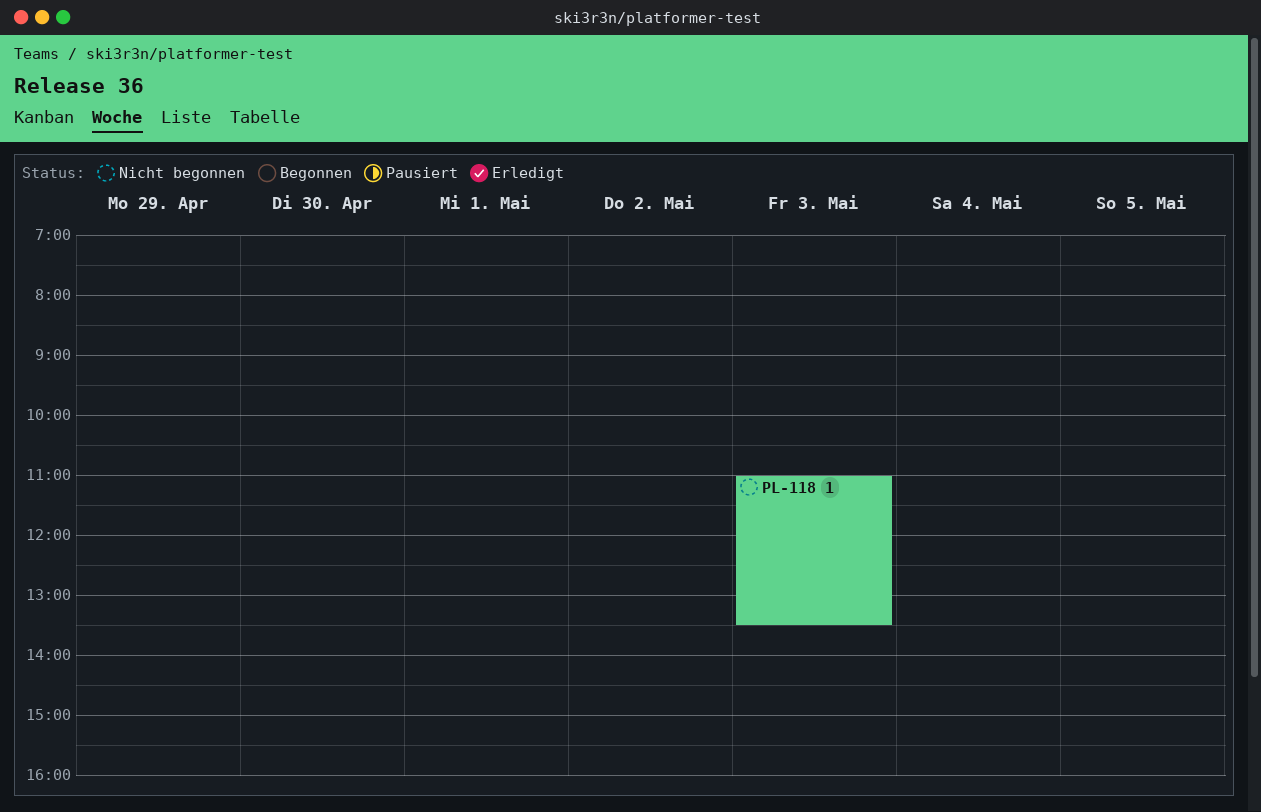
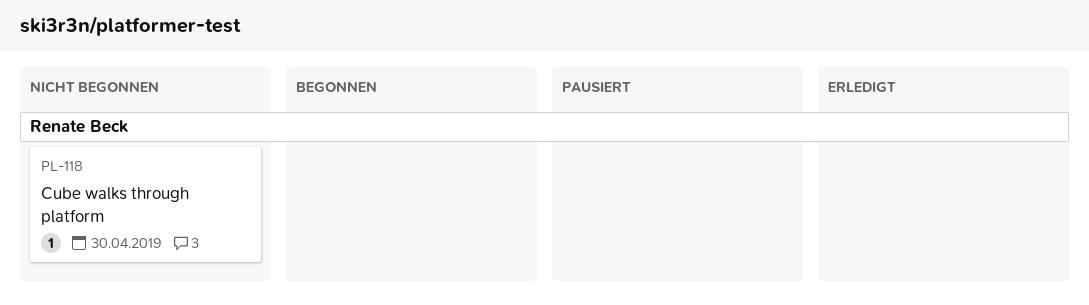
PL-118, day: May 3 -> Apr 30

